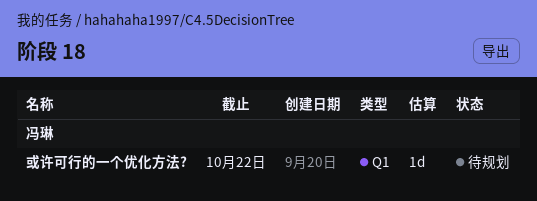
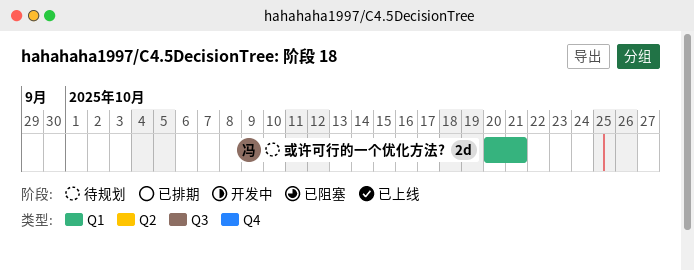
或许可行的一个优化方法?, estimate: 1d -> 2d
或许可行的一个优化方法?, due: Oct 22 -> Oct 21

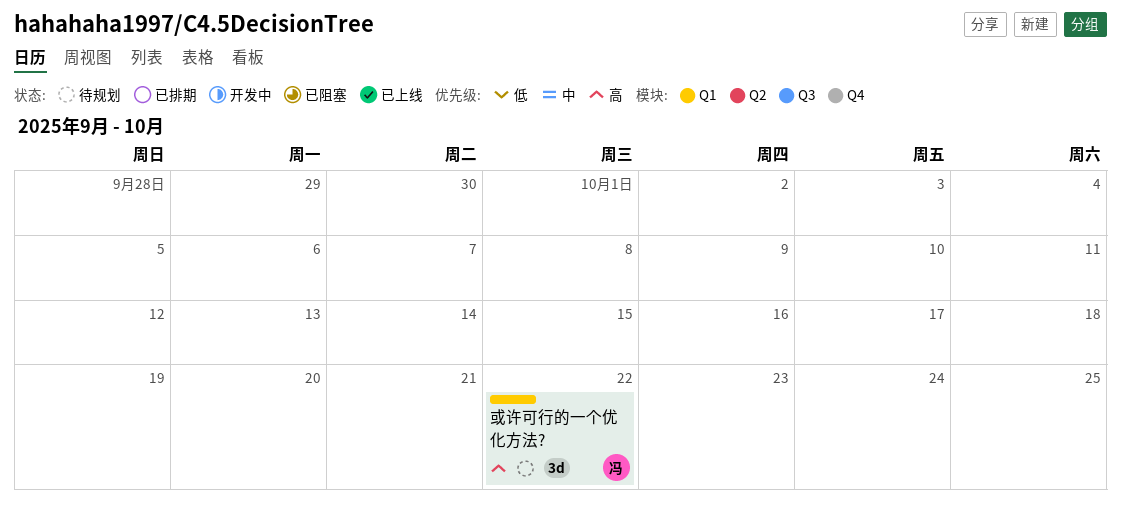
或许可行的一个优化方法?, estimate: 2d -> 3d
或许可行的一个优化方法?, due: Oct 21 -> Oct 22

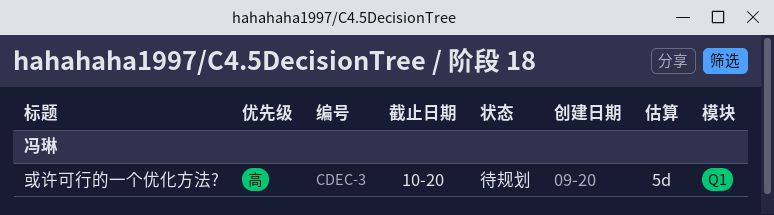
或许可行的一个优化方法?, estimate: 3d -> 5d
或许可行的一个优化方法?, due: Oct 22 -> Oct 20

